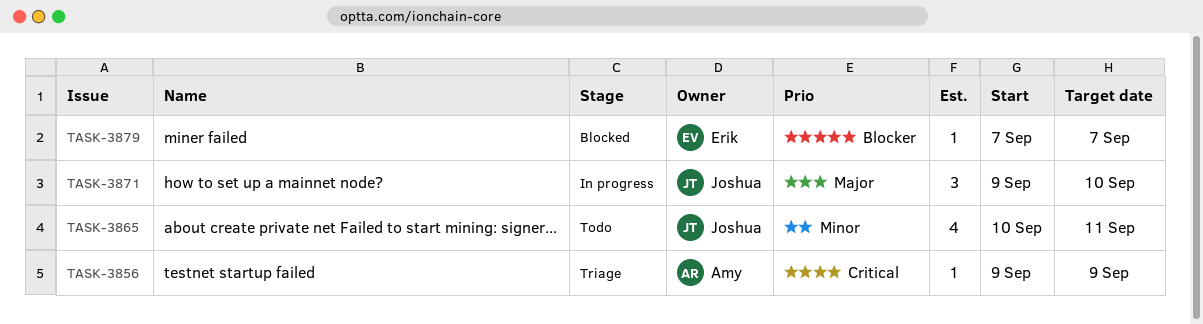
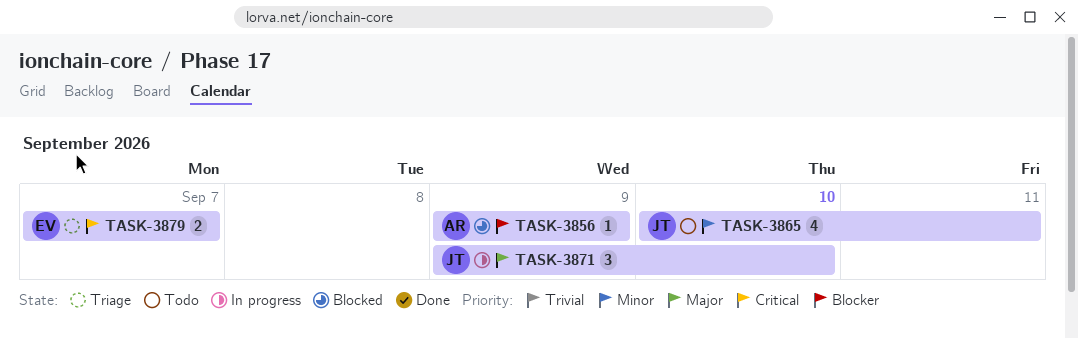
TASK-3856, status: Triage -> Blocked
TASK-3856, priority: Critical -> Blocker
TASK-3879, status: Blocked -> Triage
TASK-3879, priority: Blocker -> Critical
TASK-3879, estimate: 1 -> 2

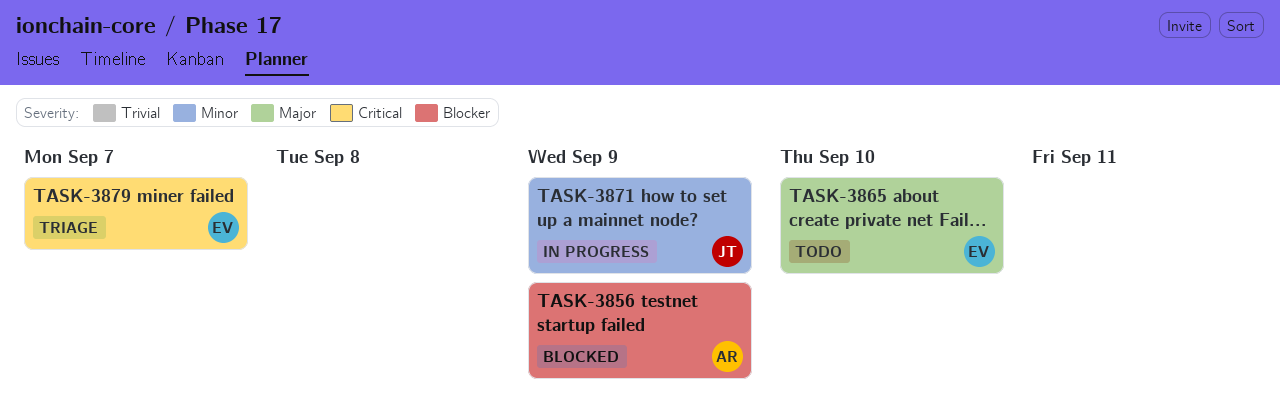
TASK-3865, owner: JT -> EV
TASK-3865, priority: Minor -> Major
TASK-3865, due: Sep 11 -> Sep 10
TASK-3871, priority: Major -> Minor
TASK-3871, due: Sep 10 -> Sep 9

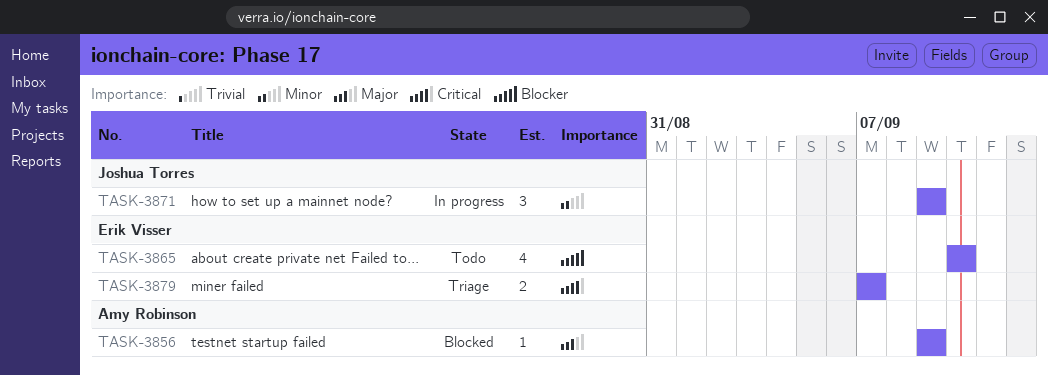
TASK-3856, priority: Blocker -> Major
TASK-3865, priority: Major -> Blocker

